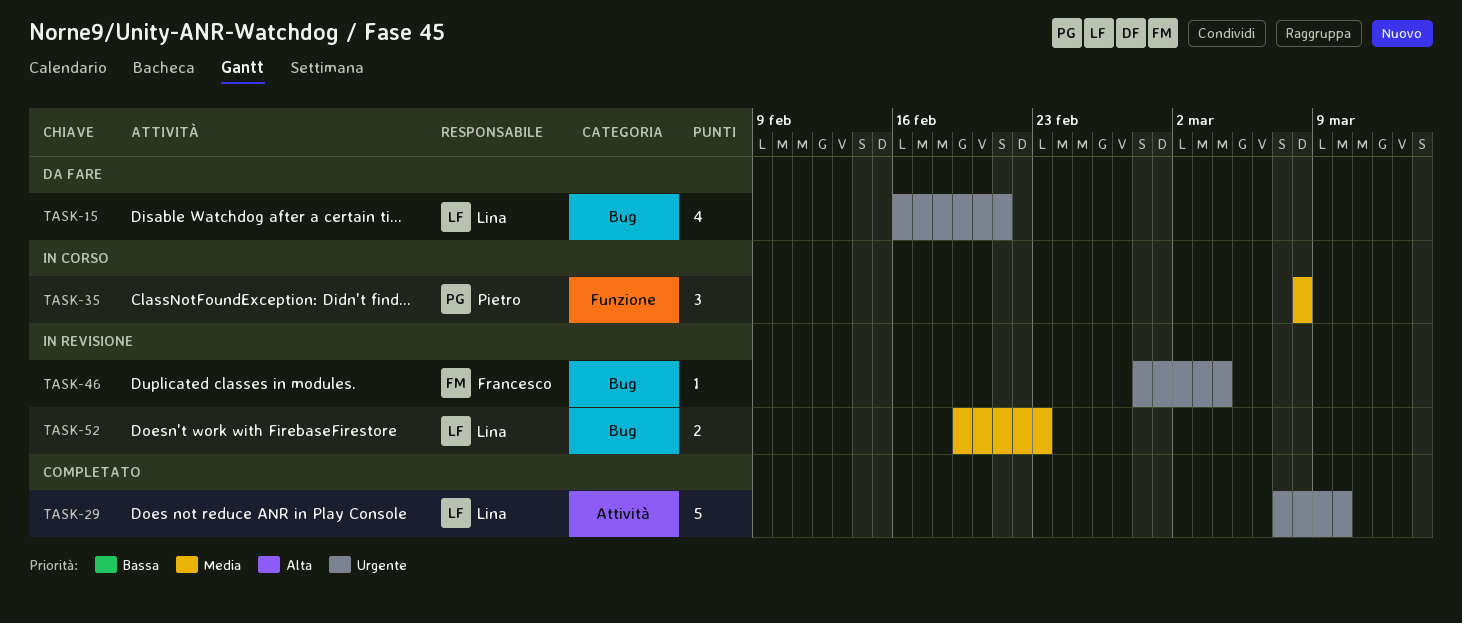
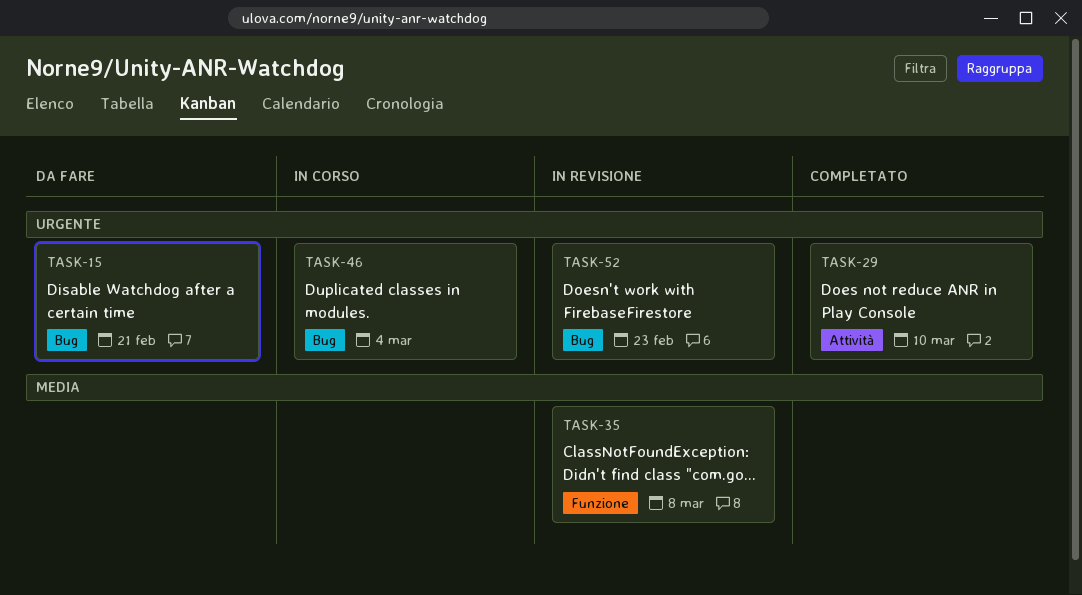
TASK-35, status: In corso -> In revisione
TASK-46, status: In revisione -> In corso
TASK-52, priority: Media -> Urgente

